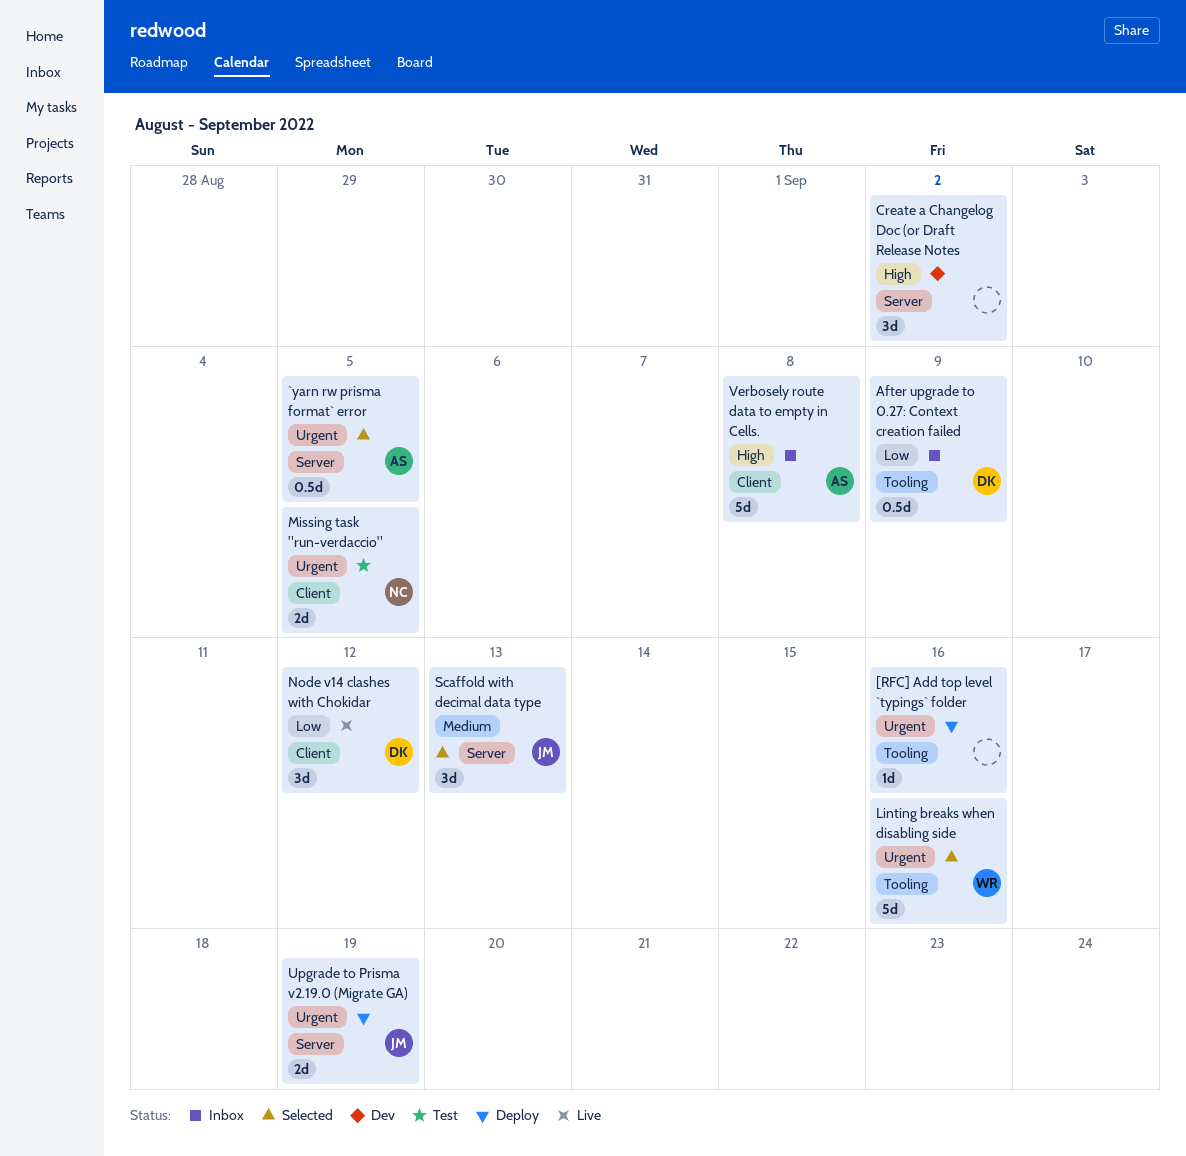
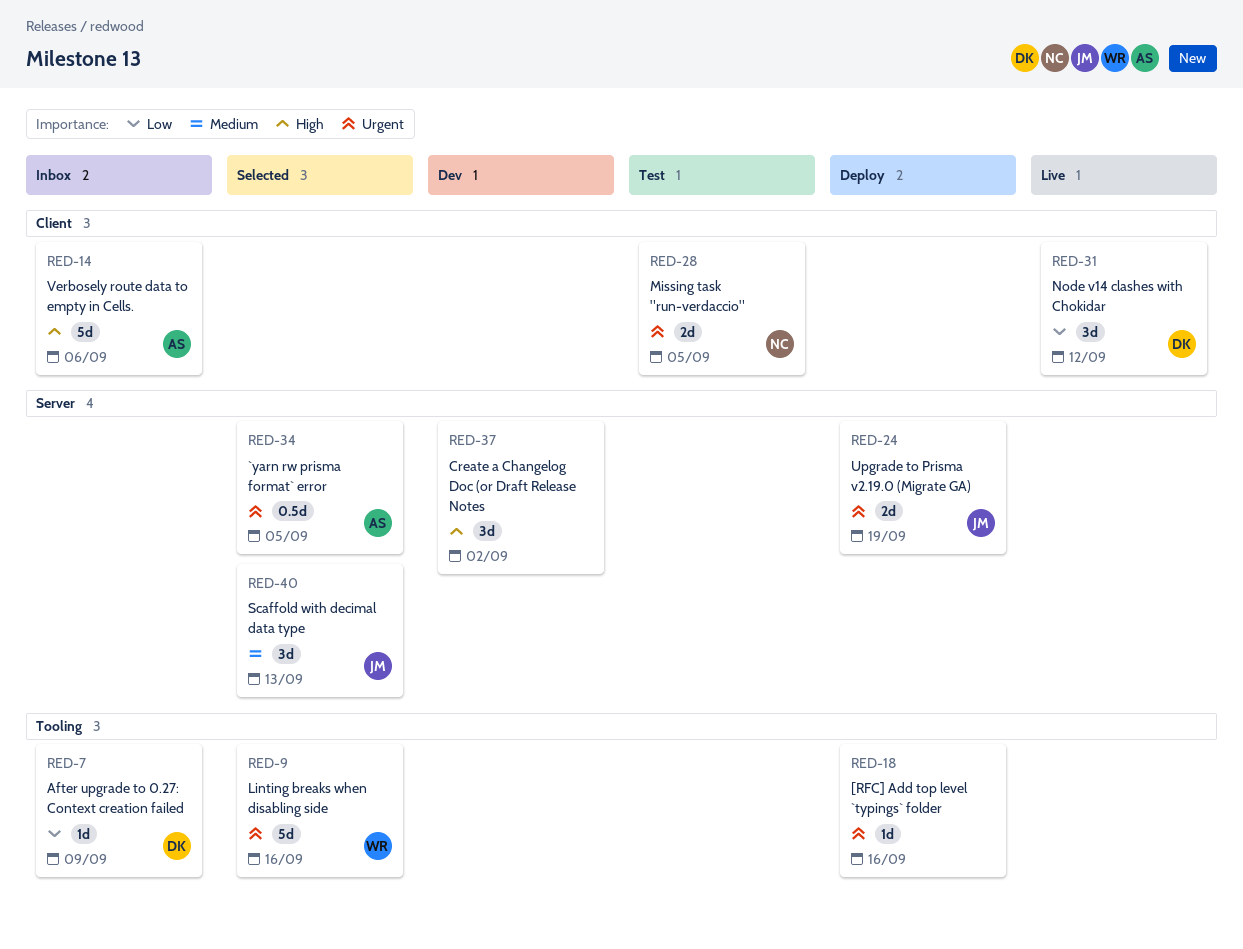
After upgrade to 0.27: Context creation failed, estimate: 0.5d -> 1d
Verbosely route data to empty in Cells., due: Sep 8 -> Sep 6

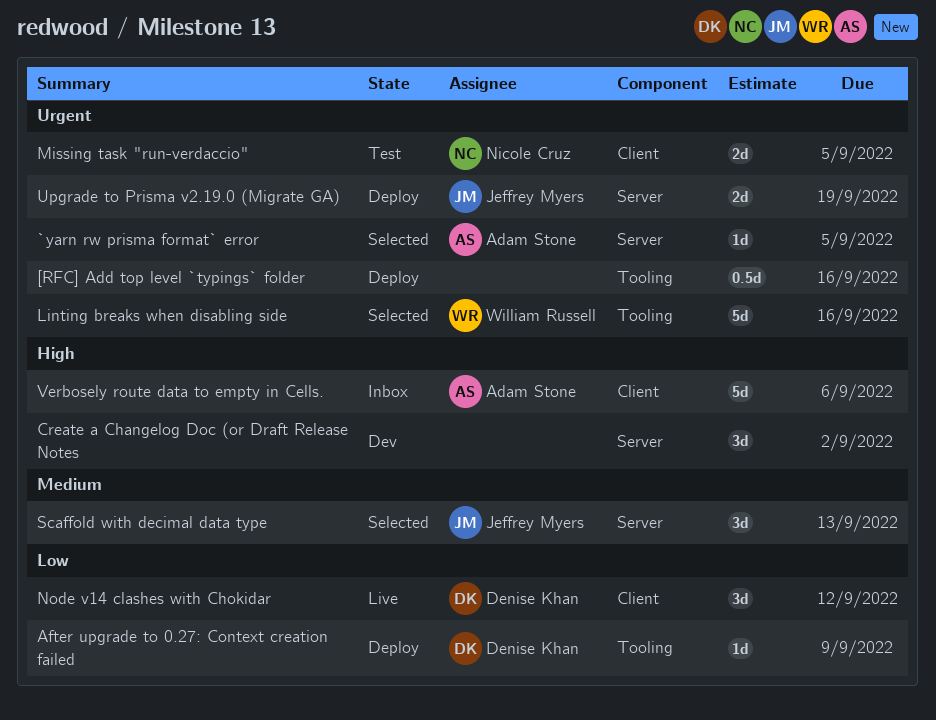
[RFC] Add top level `typings` folder, estimate: 1d -> 0.5d
`yarn rw prisma format` error, estimate: 0.5d -> 1d
After upgrade to 0.27: Context creation failed, status: Inbox -> Deploy

